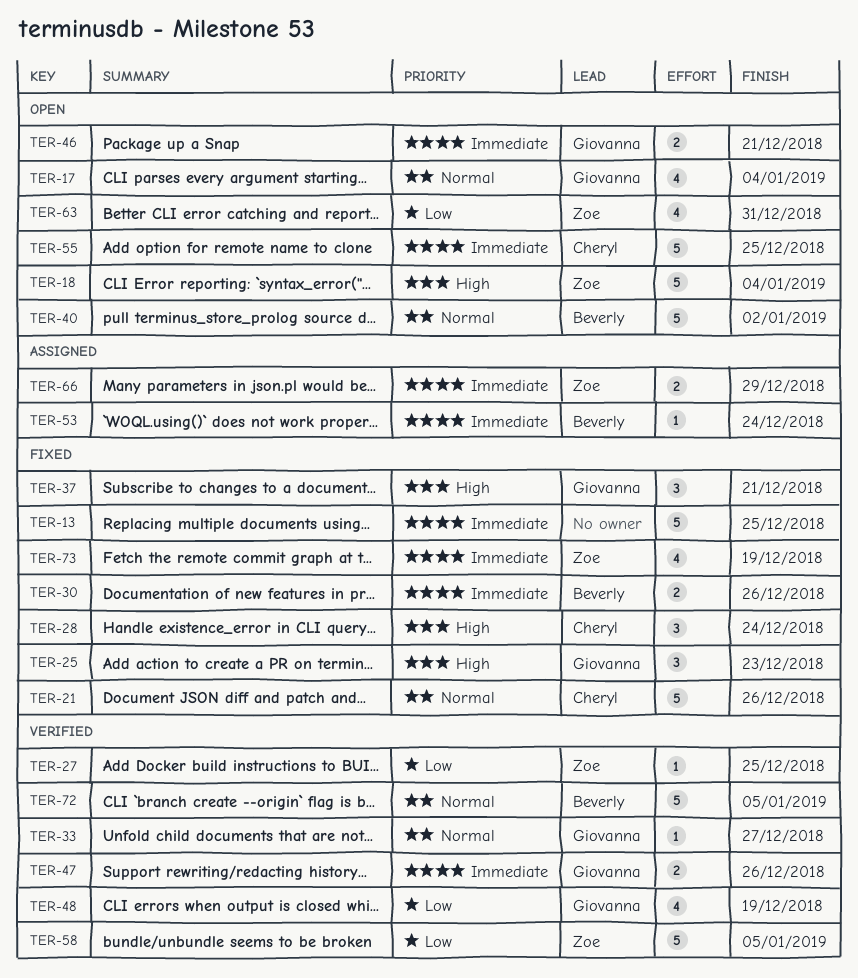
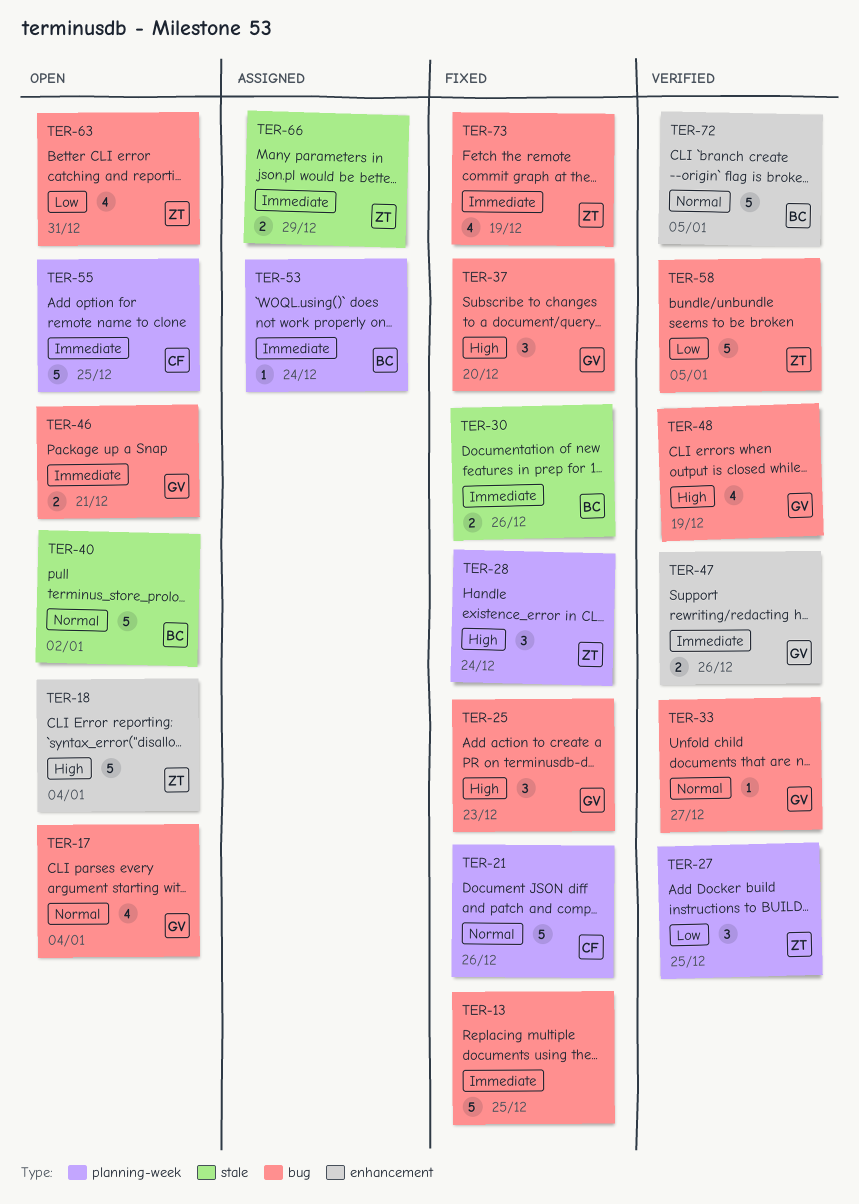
TER-27, estimate: 1 -> 3
TER-28, owner: Cheryl -> Zoe
TER-37, due: Dec 21 -> Dec 20
TER-48, priority: Low -> High

